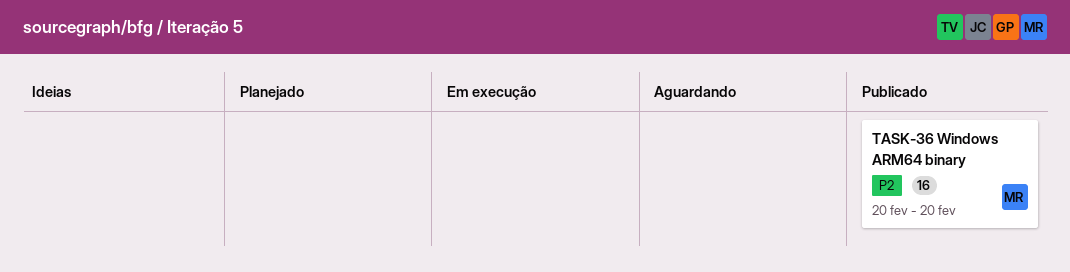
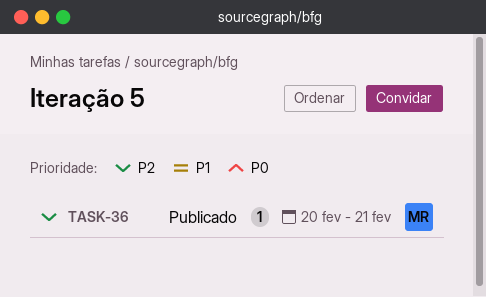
TASK-36, estimate: 16 -> 1
TASK-36, due: Feb 20 -> Feb 21

